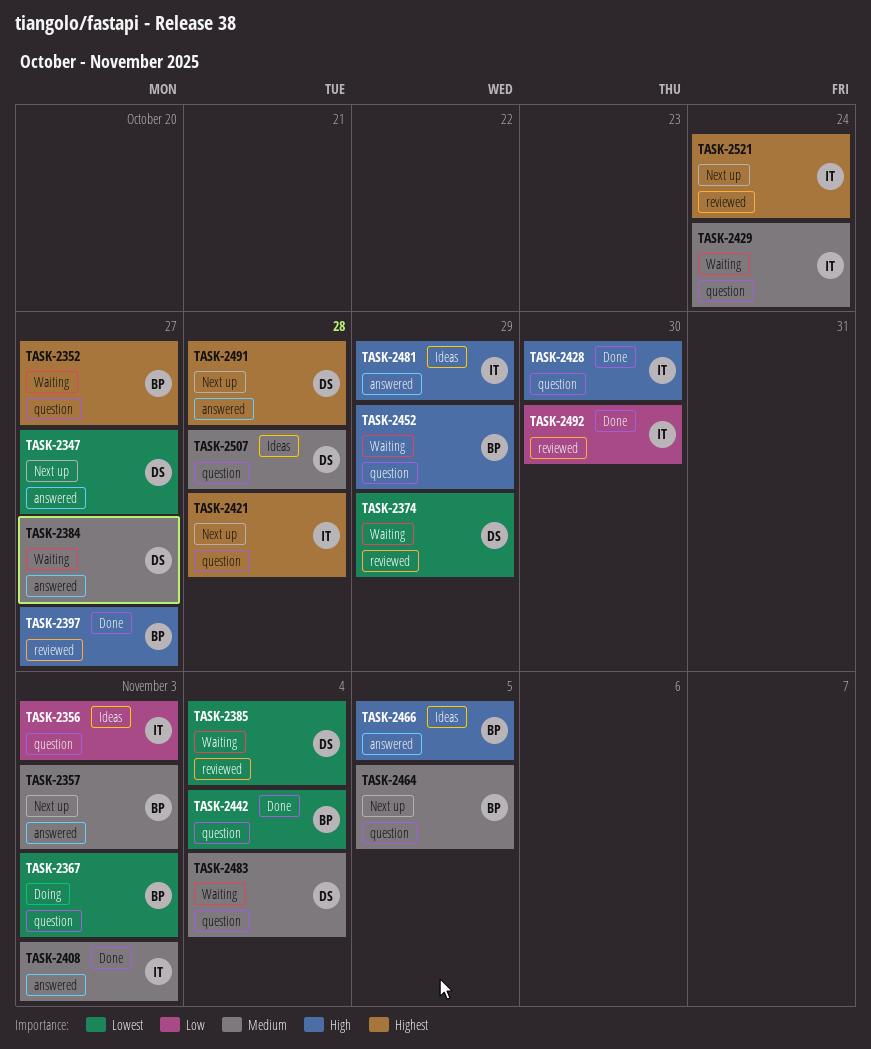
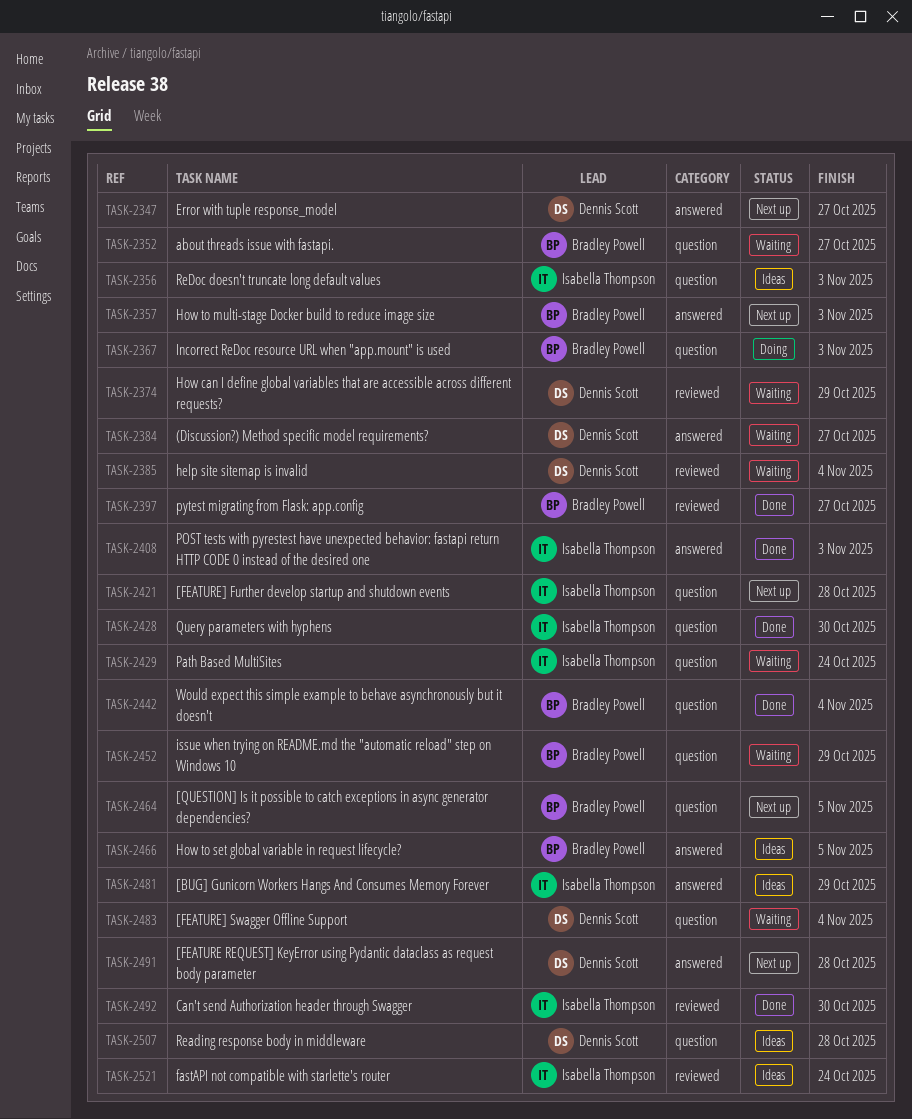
TASK-2521, status: Next up -> Ideas

